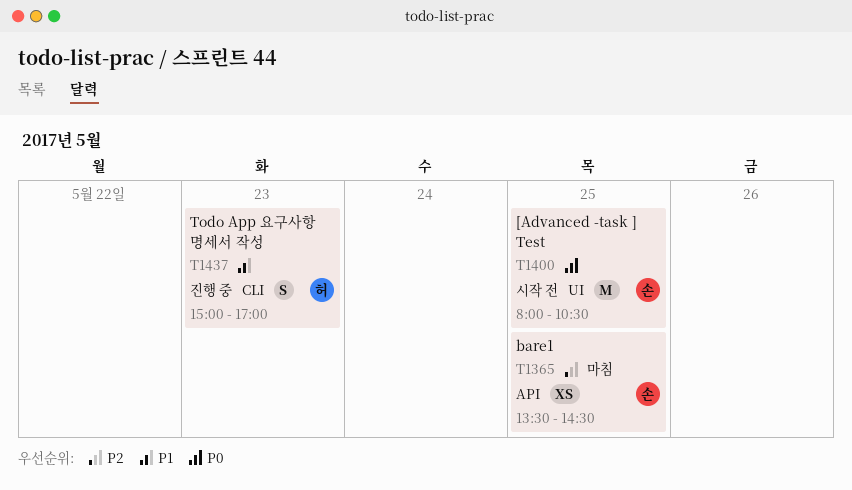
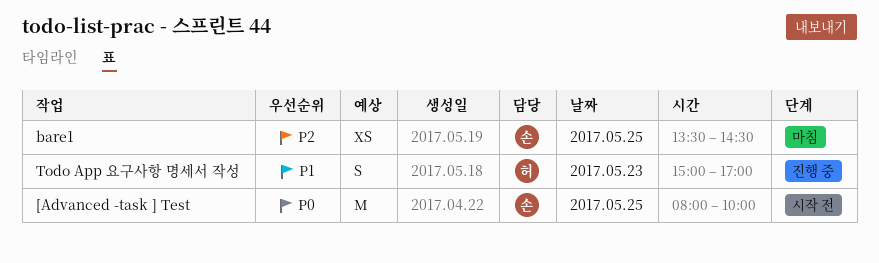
[Advanced -task ] Test, ends: 10:30 -> 10:00

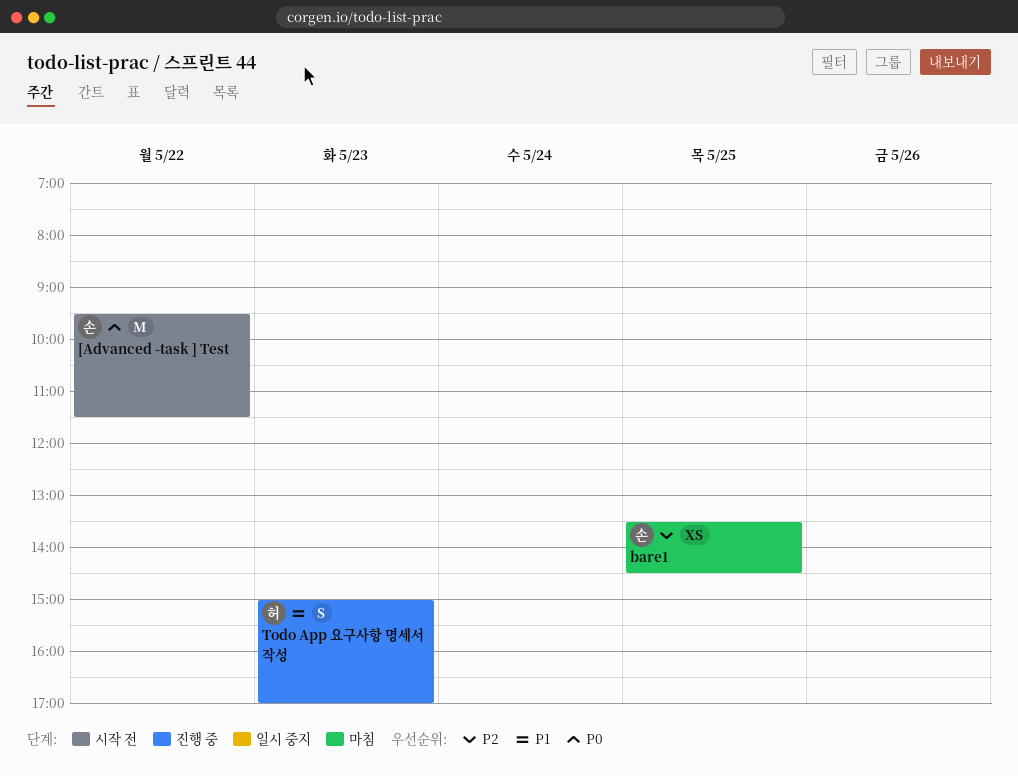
[Advanced -task ] Test, day: May 25 -> May 22
[Advanced -task ] Test, begins: 08:00 -> 09:30
[Advanced -task ] Test, ends: 10:00 -> 11:30

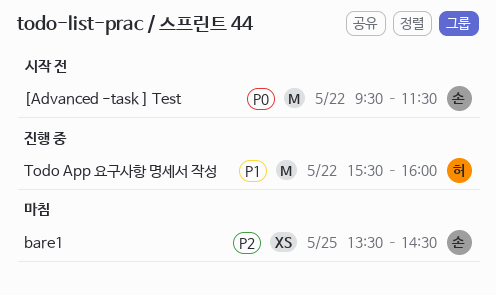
Todo App 요구사항 명세서 작성, estimate: S -> M
Todo App 요구사항 명세서 작성, day: May 23 -> May 22
Todo App 요구사항 명세서 작성, begins: 15:00 -> 15:30
Todo App 요구사항 명세서 작성, ends: 17:00 -> 16:00

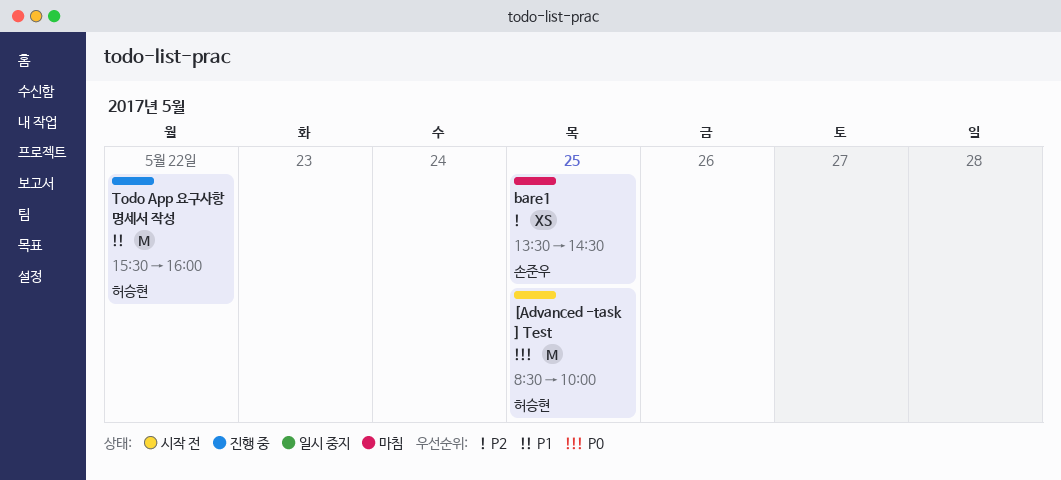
[Advanced -task ] Test, owner: 손준우 -> 허승현
[Advanced -task ] Test, day: May 22 -> May 25
[Advanced -task ] Test, begins: 09:30 -> 08:30
[Advanced -task ] Test, ends: 11:30 -> 10:00

